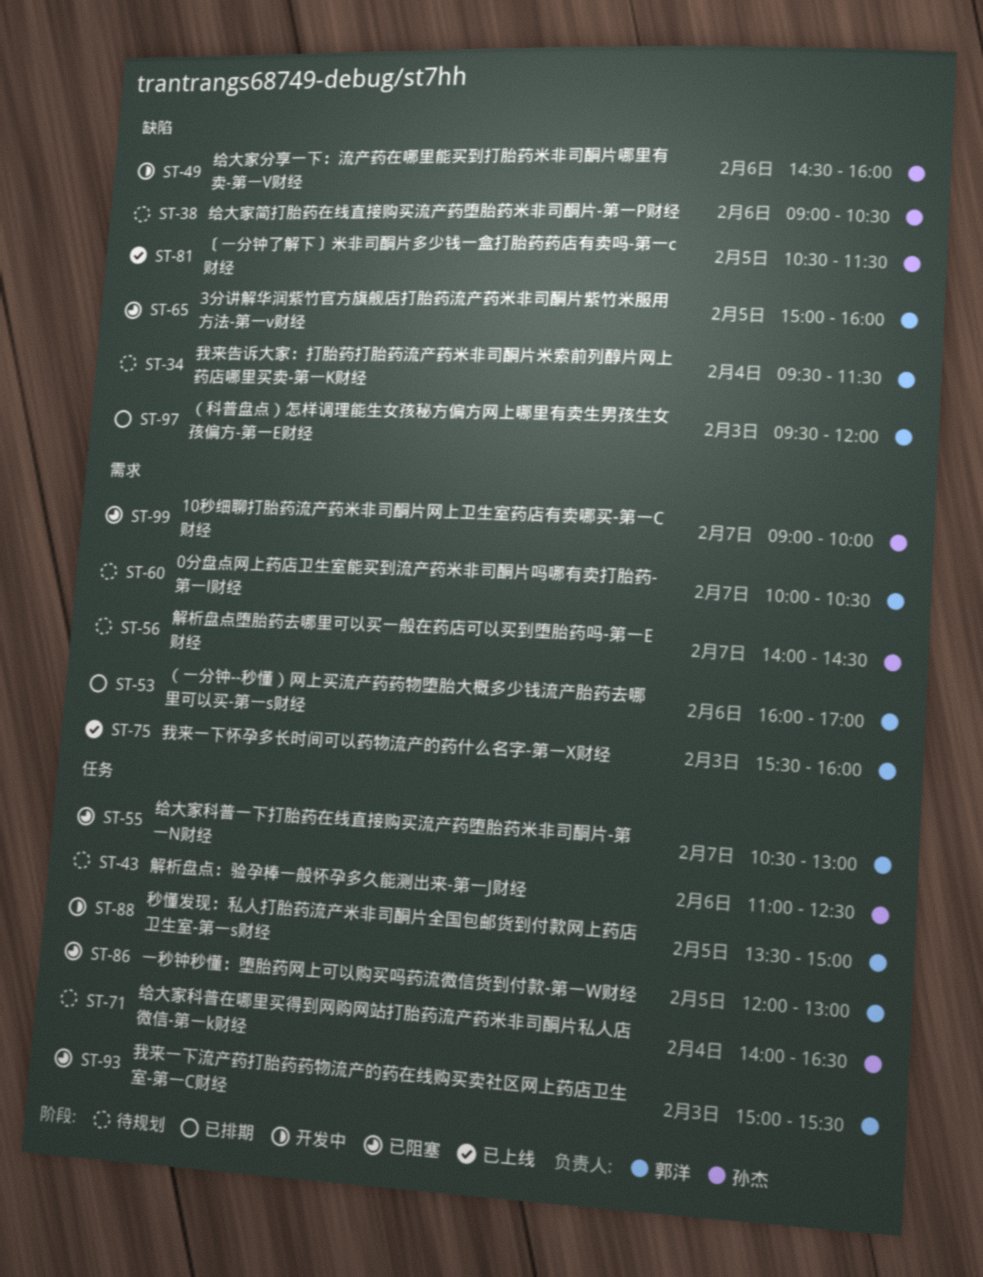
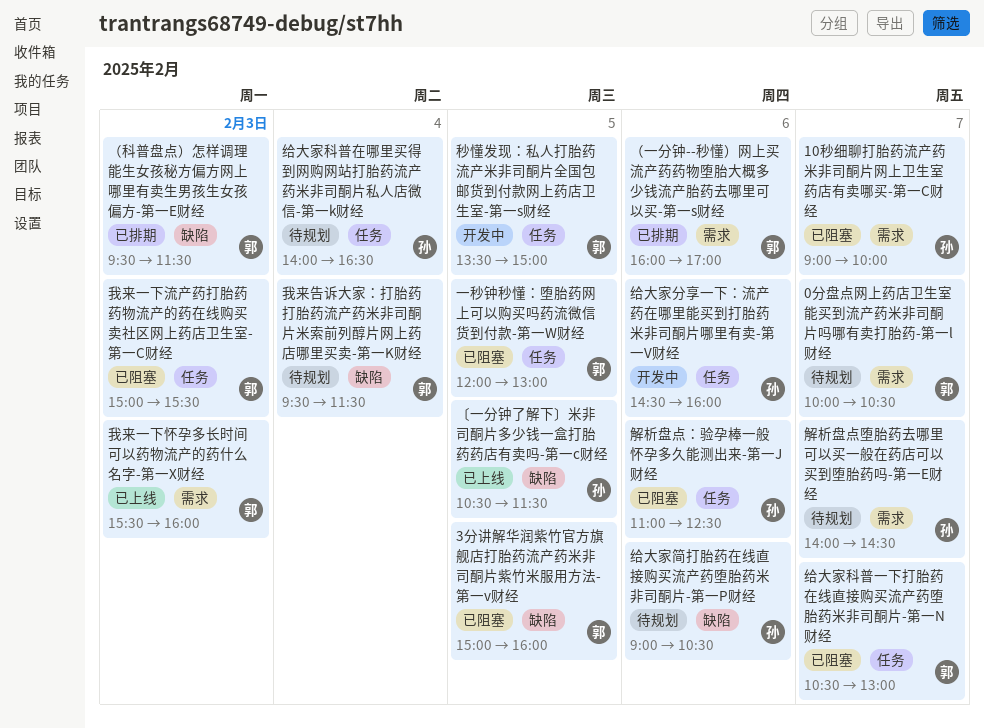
给大家分享一下：流产药在哪里能买到打胎药米非司酮片哪里有卖-第一V财经, label: 缺陷 -> 任务
解析盘点：验孕棒一般怀孕多久能测出来-第一J财经, status: 待规划 -> 已阻塞
（科普盘点）怎样调理能生女孩秘方偏方网上哪里有卖生男孩生女孩偏方-第一E财经, ends: 12:00 -> 11:30

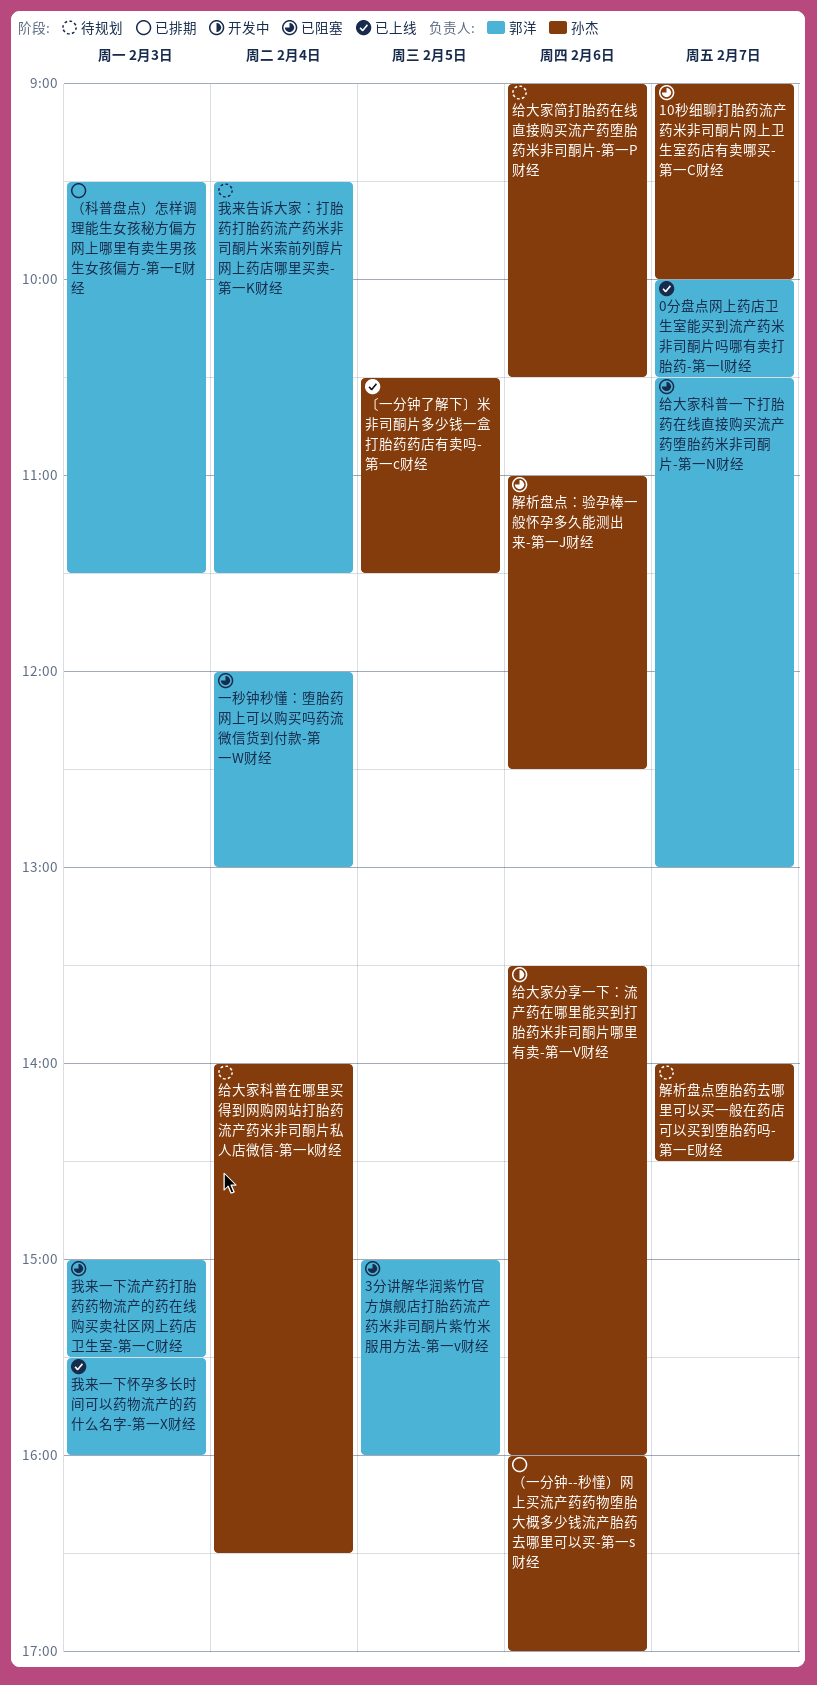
0分盘点网上药店卫生室能买到流产药米非司酮片吗哪有卖打胎药-第一l财经, status: 待规划 -> 已上线
一秒钟秒懂：堕胎药网上可以购买吗药流微信货到付款-第一W财经, day: Feb 5 -> Feb 4
秒懂发现：私人打胎药流产米非司酮片全国包邮货到付款网上药店卫生室-第一s财经: present -> none
给大家分享一下：流产药在哪里能买到打胎药米非司酮片哪里有卖-第一V财经, begins: 14:30 -> 13:30
（一分钟--秒懂）网上买流产药药物堕胎大概多少钱流产胎药去哪里可以买-第一s财经, owner: 郭洋 -> 孙杰

